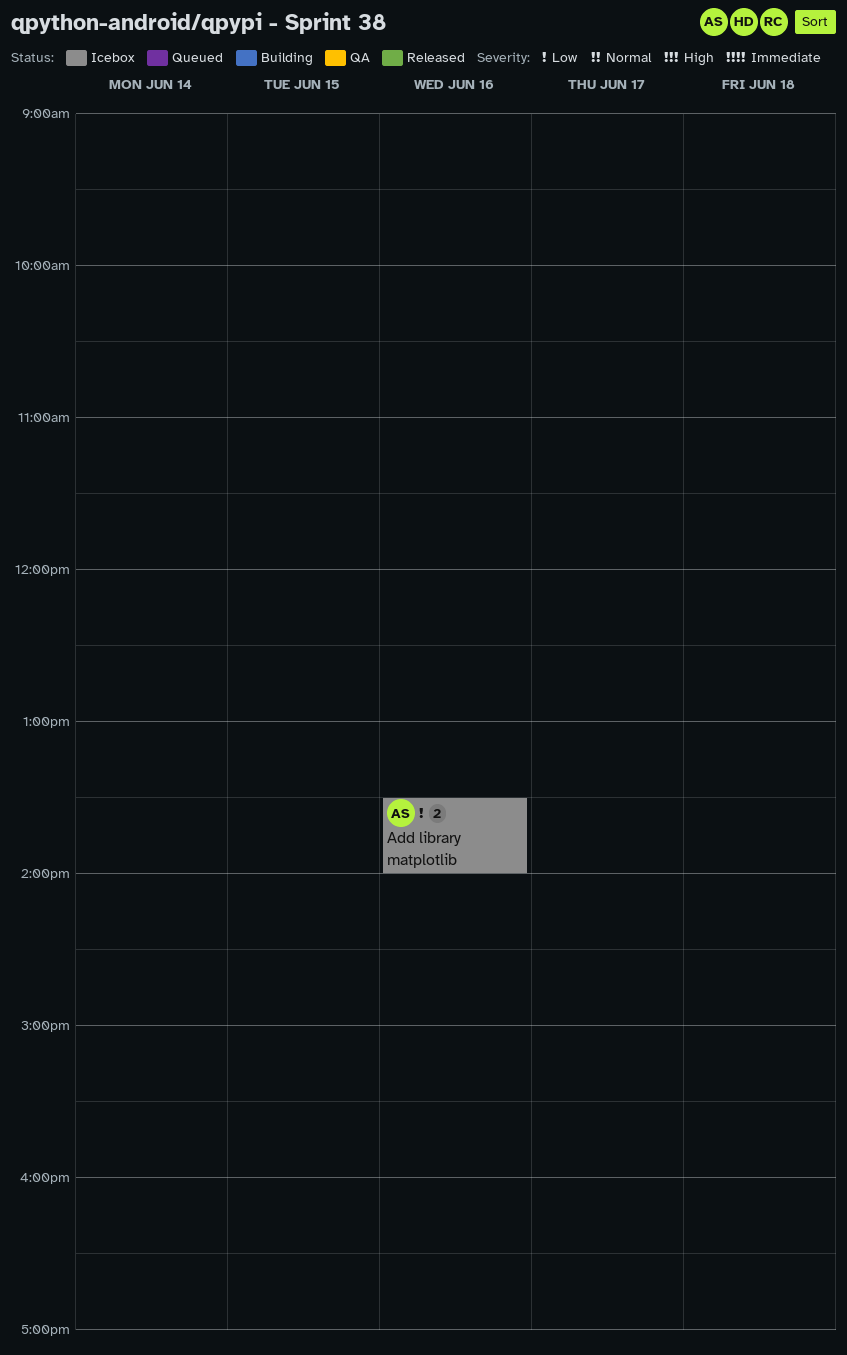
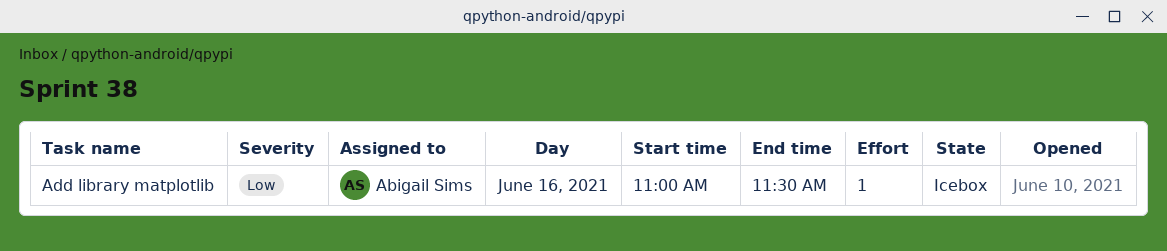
Add library matplotlib, estimate: 2 -> 1
Add library matplotlib, begins: 13:30 -> 11:00
Add library matplotlib, ends: 14:00 -> 11:30

